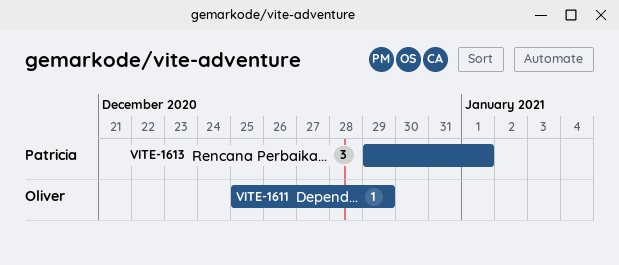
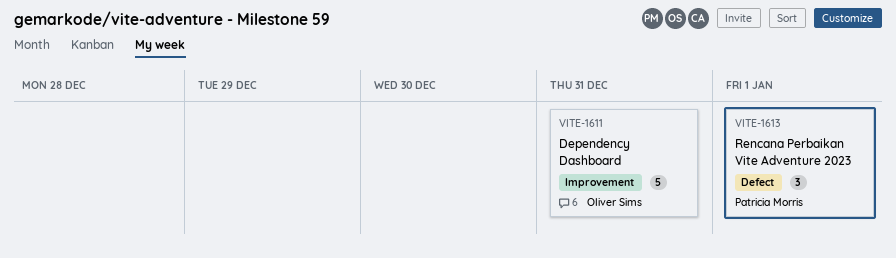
VITE-1611, estimate: 1 -> 5
VITE-1611, due: Dec 29 -> Dec 31

